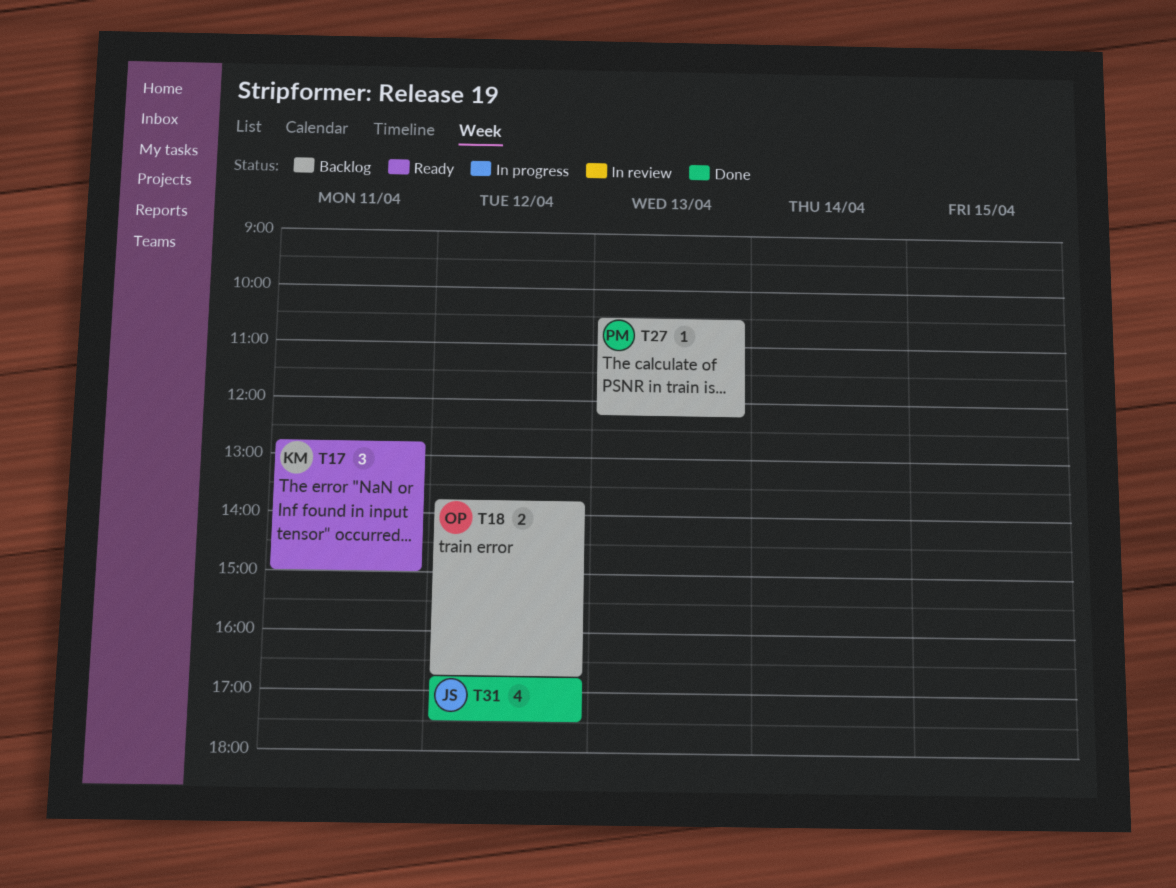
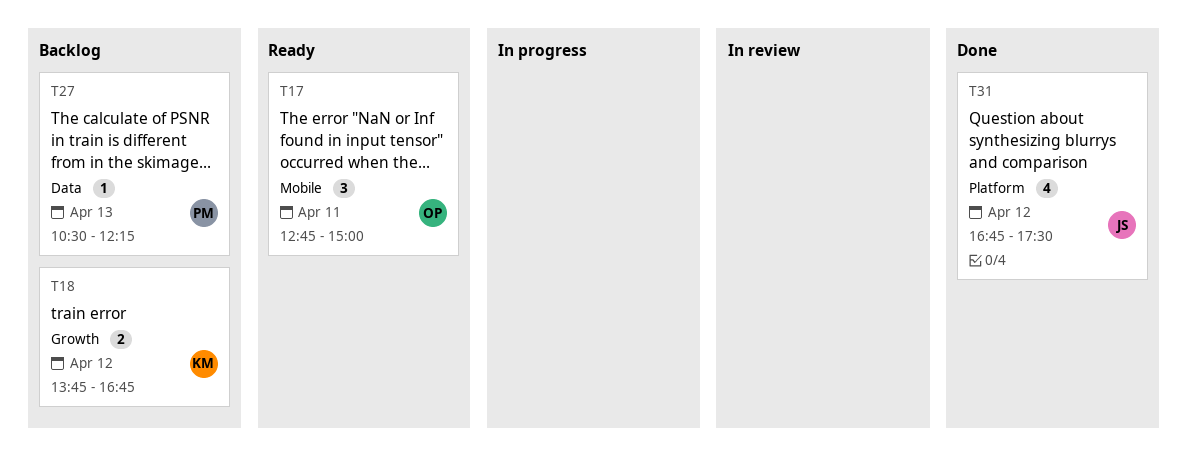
T17, owner: KM -> OP
T18, owner: OP -> KM

